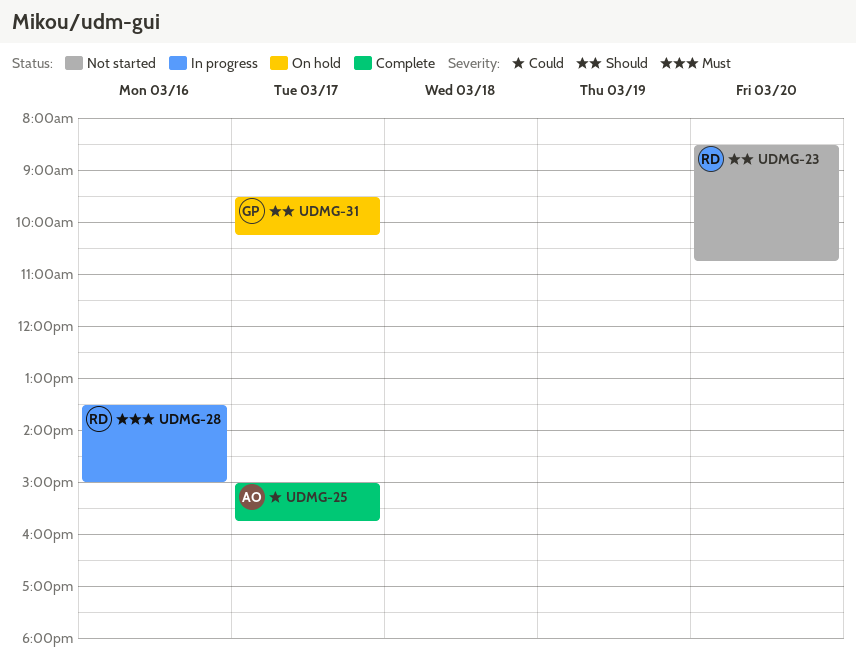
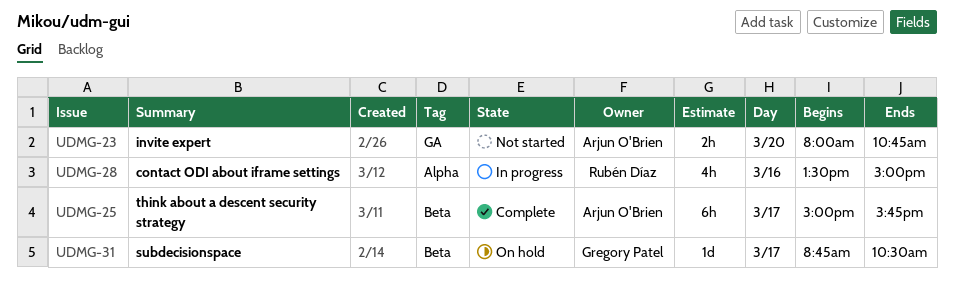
UDMG-23, owner: Rubén Díaz -> Arjun O'Brien
UDMG-23, begins: 08:30 -> 08:00
UDMG-31, begins: 09:30 -> 08:45
UDMG-31, ends: 10:15 -> 10:30

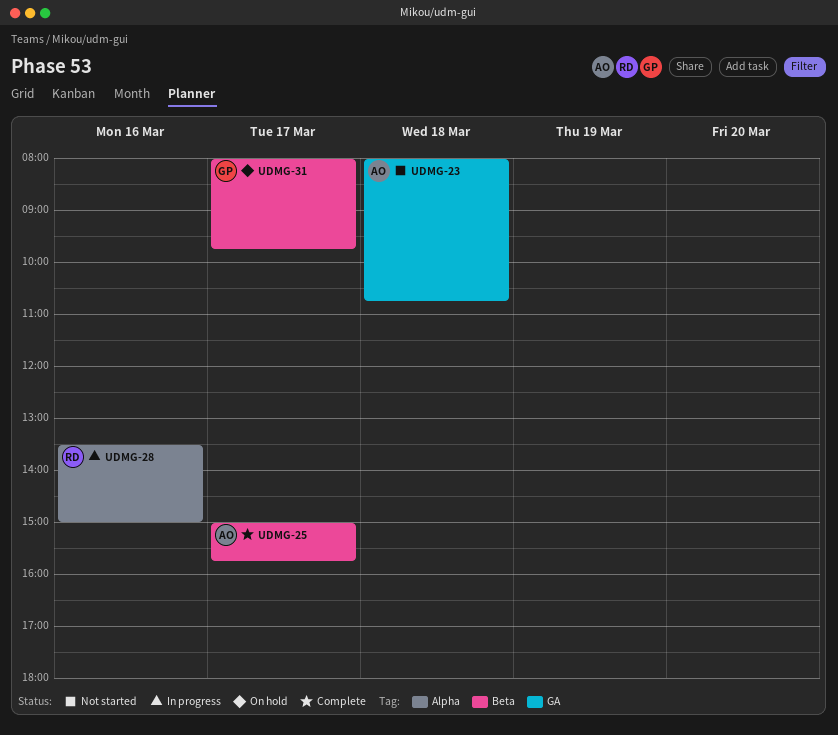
UDMG-23, day: Mar 20 -> Mar 18
UDMG-31, begins: 08:45 -> 08:00
UDMG-31, ends: 10:30 -> 09:45

